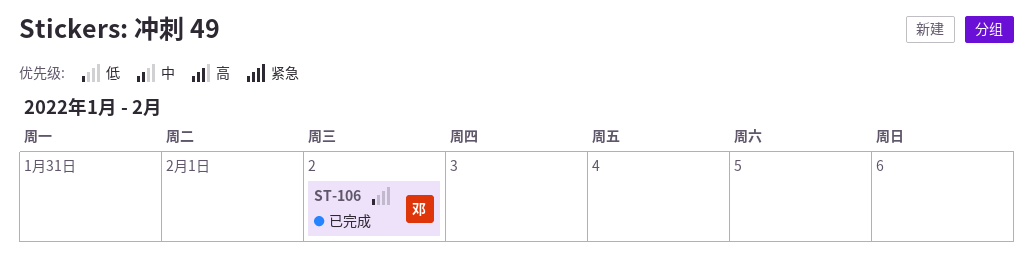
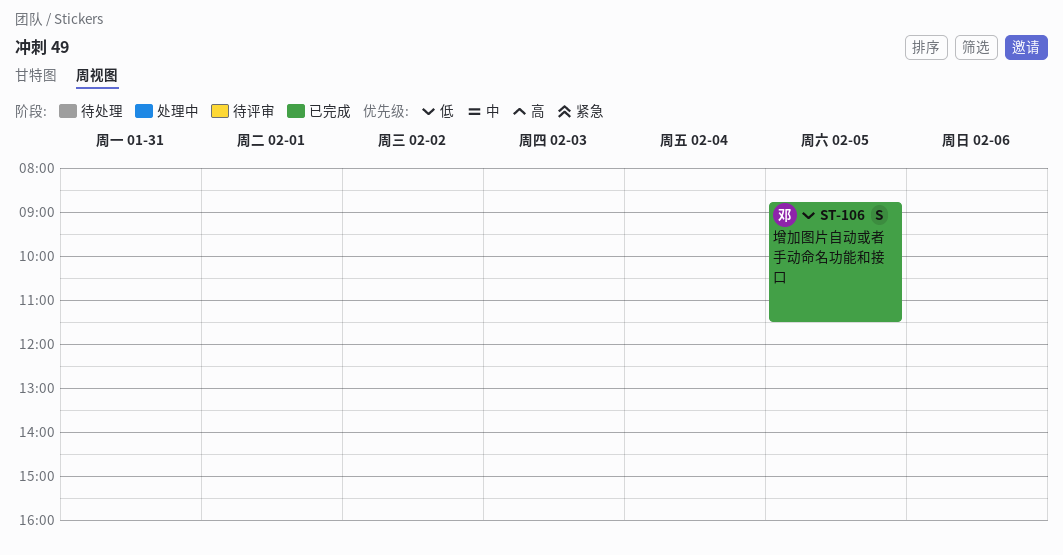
ST-106, day: Feb 2 -> Feb 5

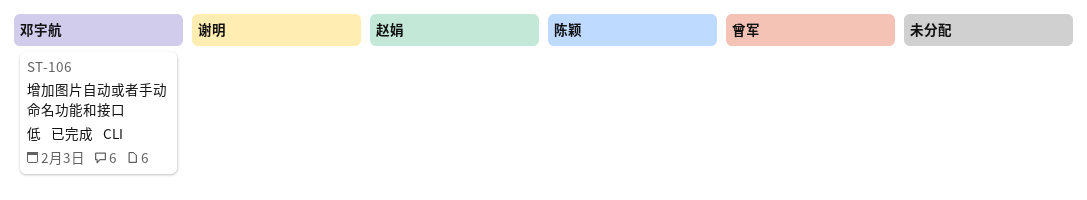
ST-106, day: Feb 5 -> Feb 3

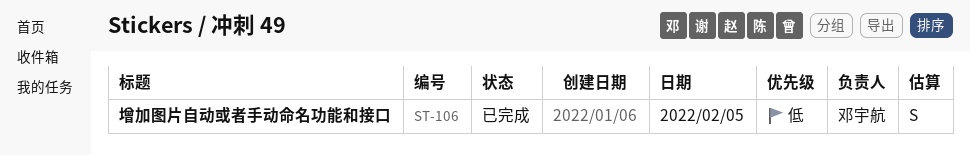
ST-106, day: Feb 3 -> Feb 5

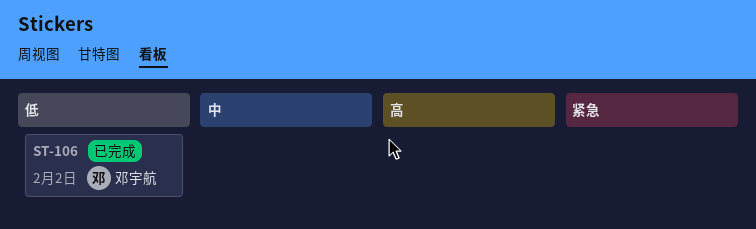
ST-106, day: Feb 5 -> Feb 2

